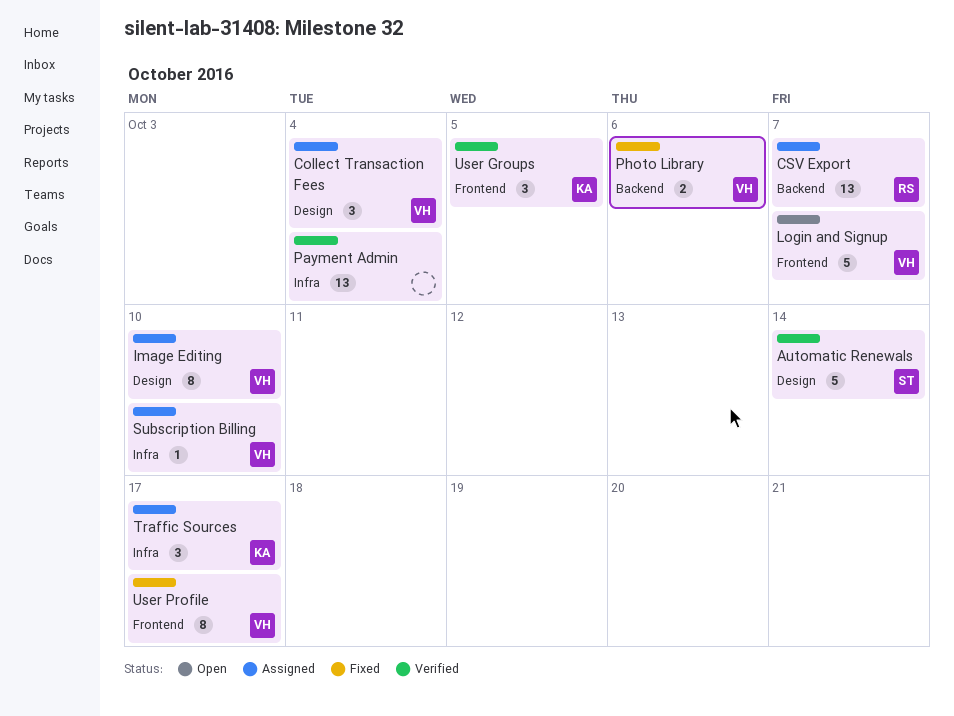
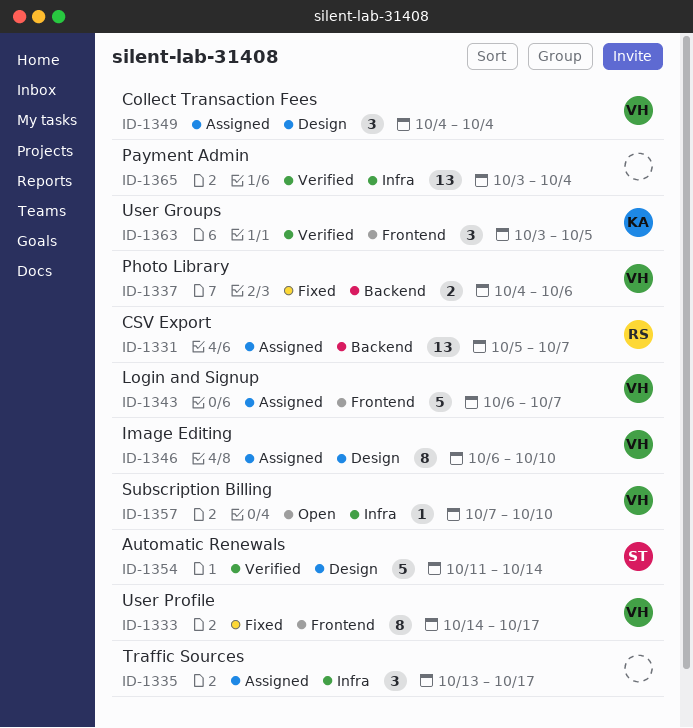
Login and Signup, status: Open -> Assigned
Subscription Billing, status: Assigned -> Open
Traffic Sources, owner: KA -> none

